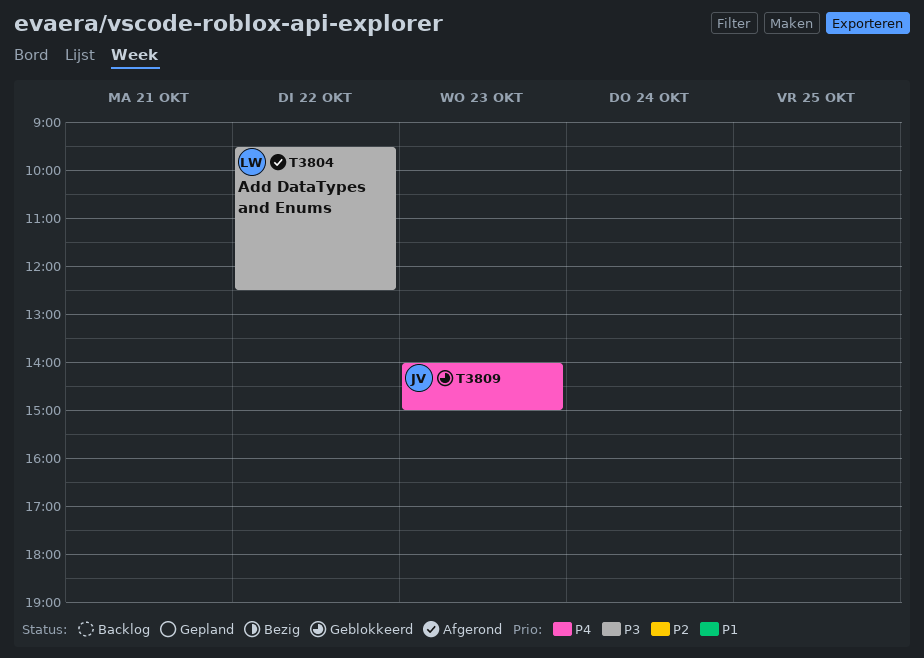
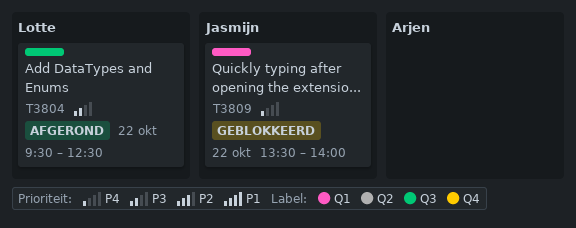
T3809, day: Oct 23 -> Oct 22
T3809, begins: 14:00 -> 13:30
T3809, ends: 15:00 -> 14:00

